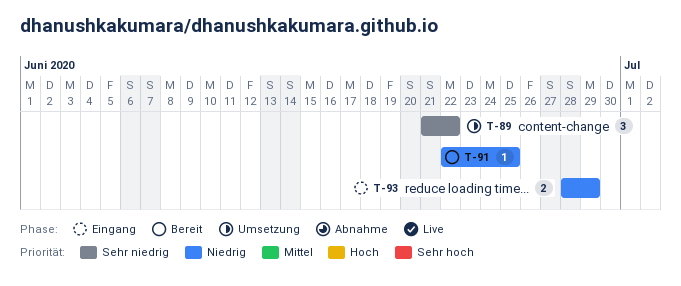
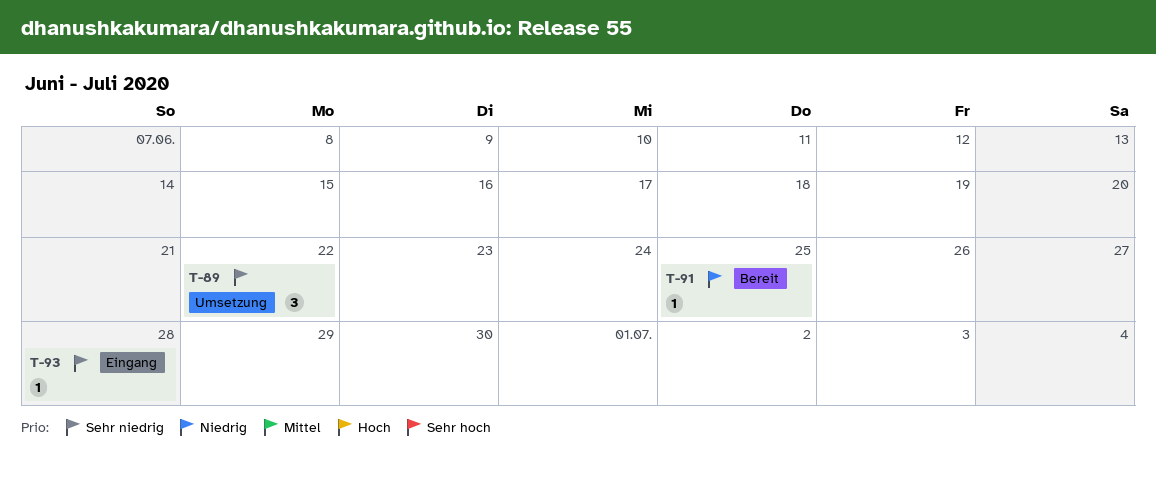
T-93, priority: Niedrig -> Sehr niedrig
T-93, estimate: 2 -> 1
T-93, due: Jun 29 -> Jun 28

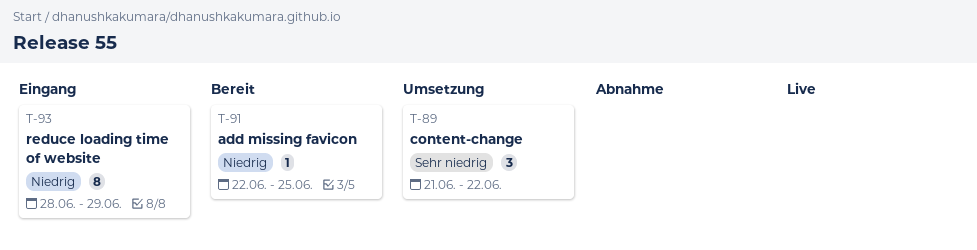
T-93, priority: Sehr niedrig -> Niedrig
T-93, estimate: 1 -> 8
T-93, due: Jun 28 -> Jun 29

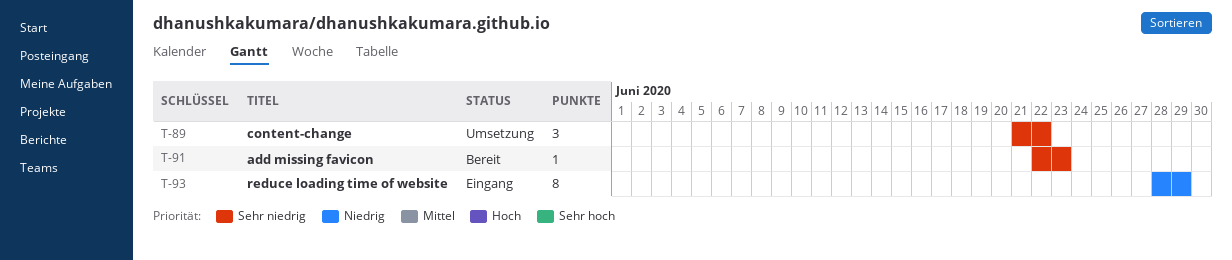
T-91, priority: Niedrig -> Sehr niedrig
T-91, due: Jun 25 -> Jun 23

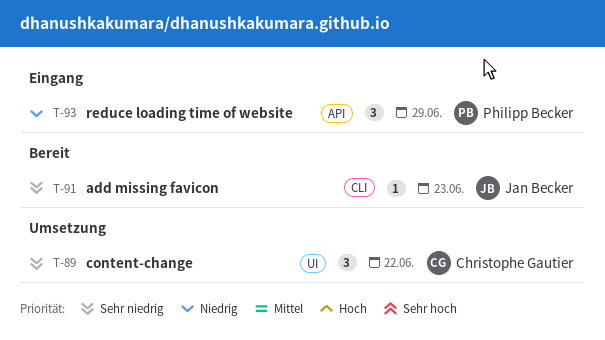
T-93, estimate: 8 -> 3

